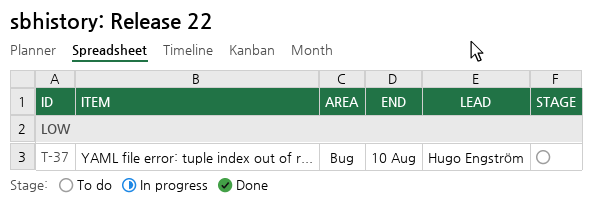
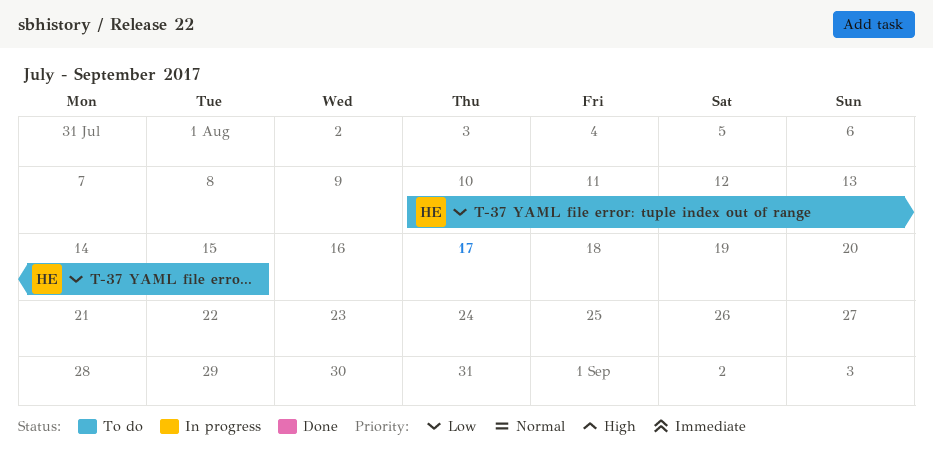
T-37, due: Aug 10 -> Aug 15

